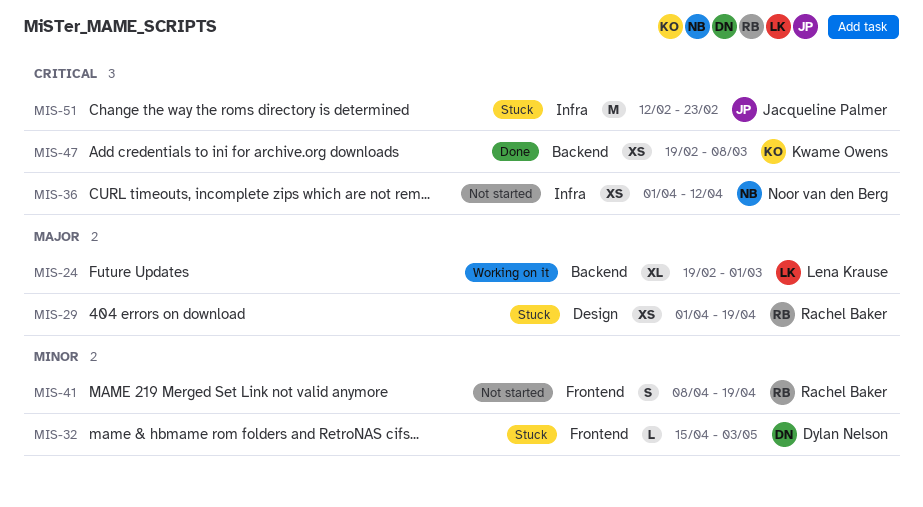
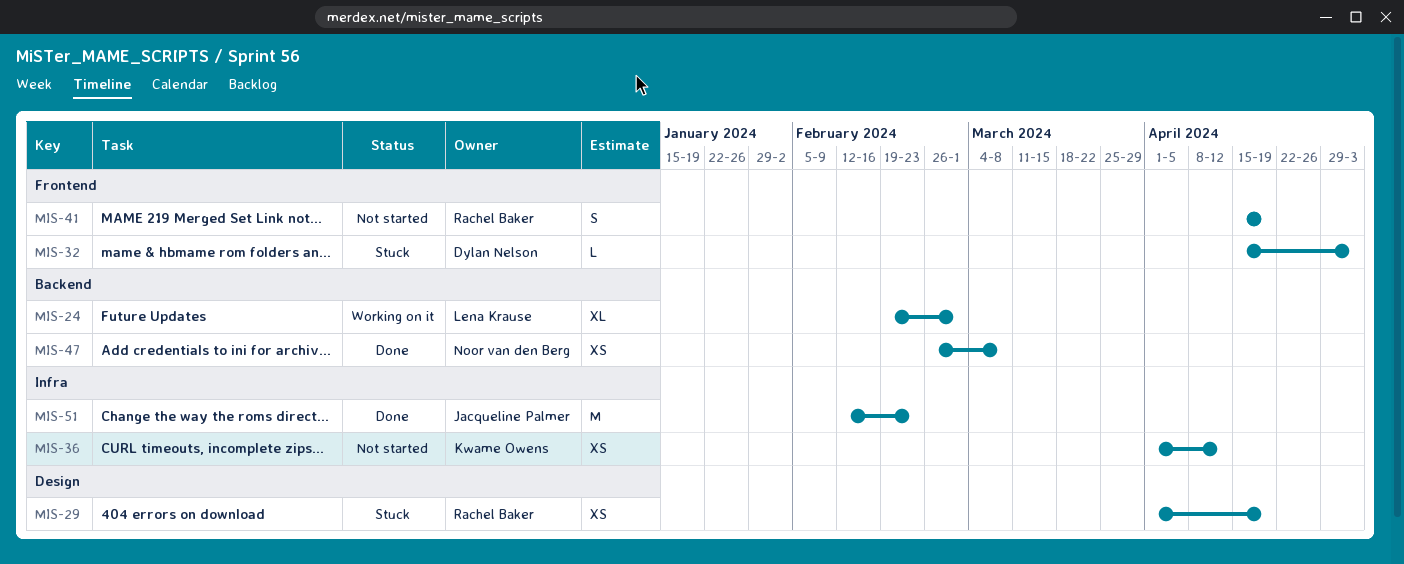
MIS-36, owner: Noor van den Berg -> Kwame Owens
MIS-41, start: Apr 8 -> Apr 15
MIS-47, owner: Kwame Owens -> Noor van den Berg
MIS-47, start: Feb 19 -> Feb 26
MIS-51, status: Stuck -> Done

